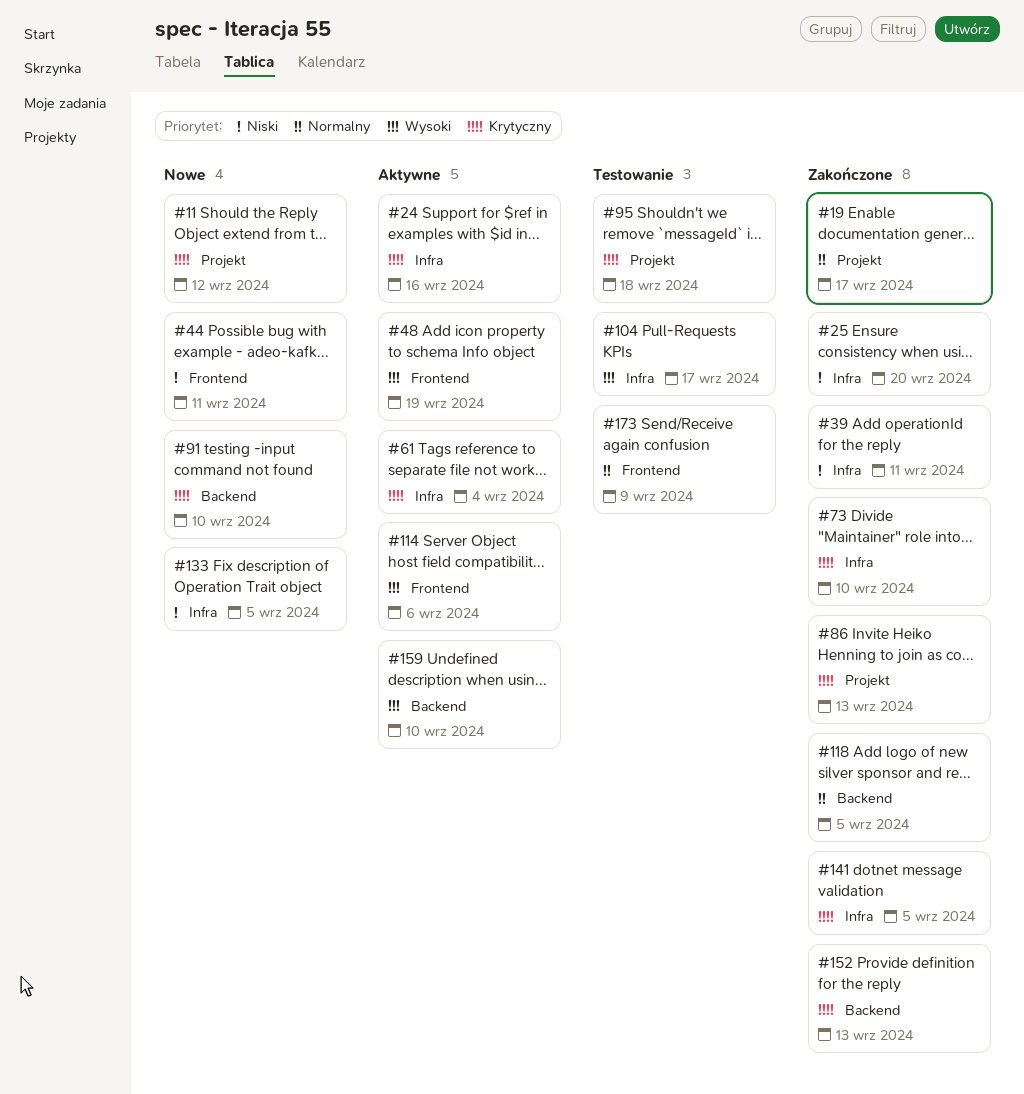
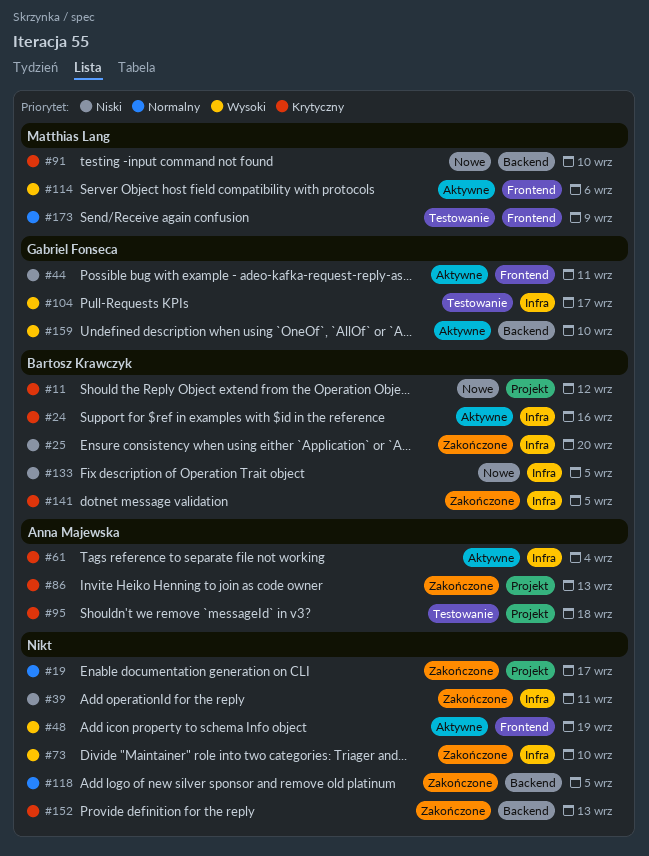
#44, status: Nowe -> Aktywne
#73, priority: Krytyczny -> Wysoki

